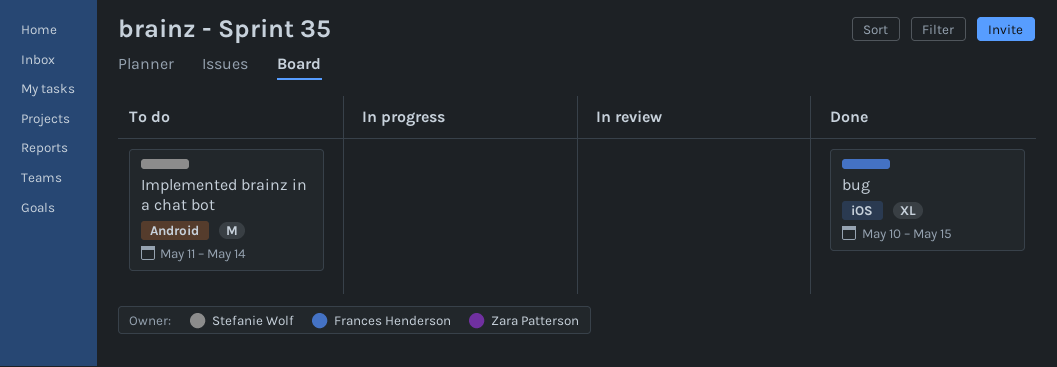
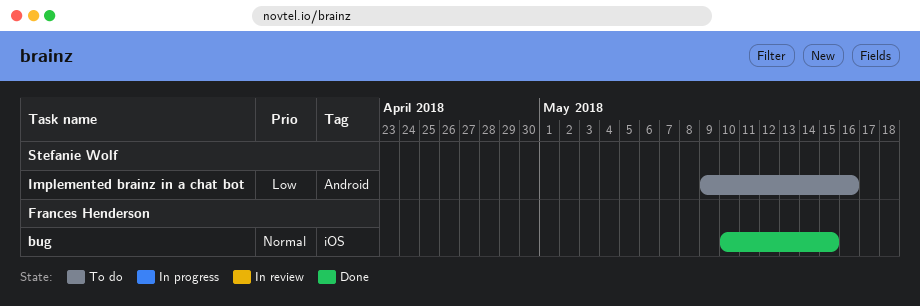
Implemented brainz in a chat bot, start: May 11 -> May 9
Implemented brainz in a chat bot, due: May 14 -> May 16

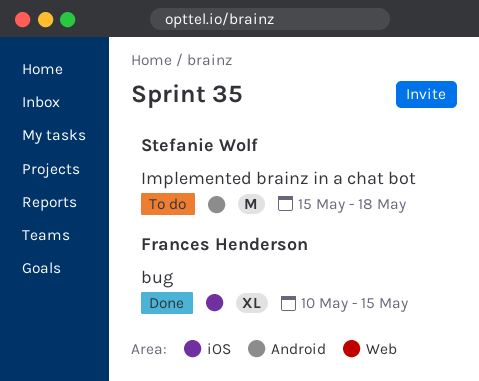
Implemented brainz in a chat bot, start: May 9 -> May 15
Implemented brainz in a chat bot, due: May 16 -> May 18

